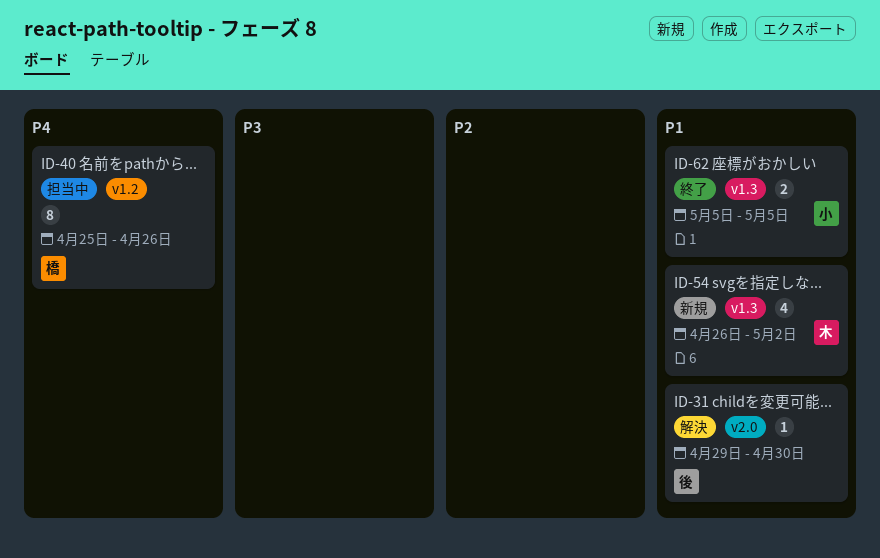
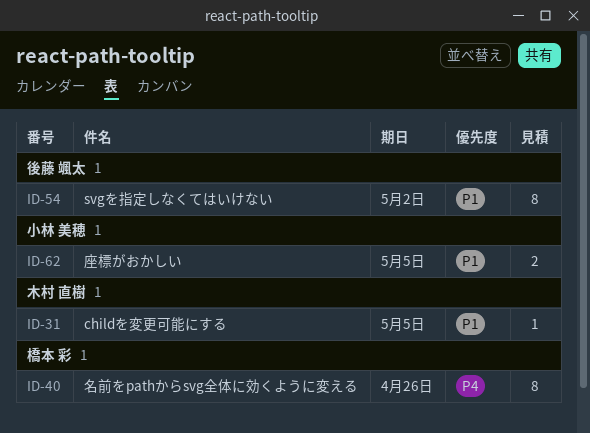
ID-31, owner: 後藤 颯太 -> 木村 直樹
ID-31, due: Apr 30 -> May 5
ID-54, owner: 木村 直樹 -> 後藤 颯太
ID-54, estimate: 4 -> 8

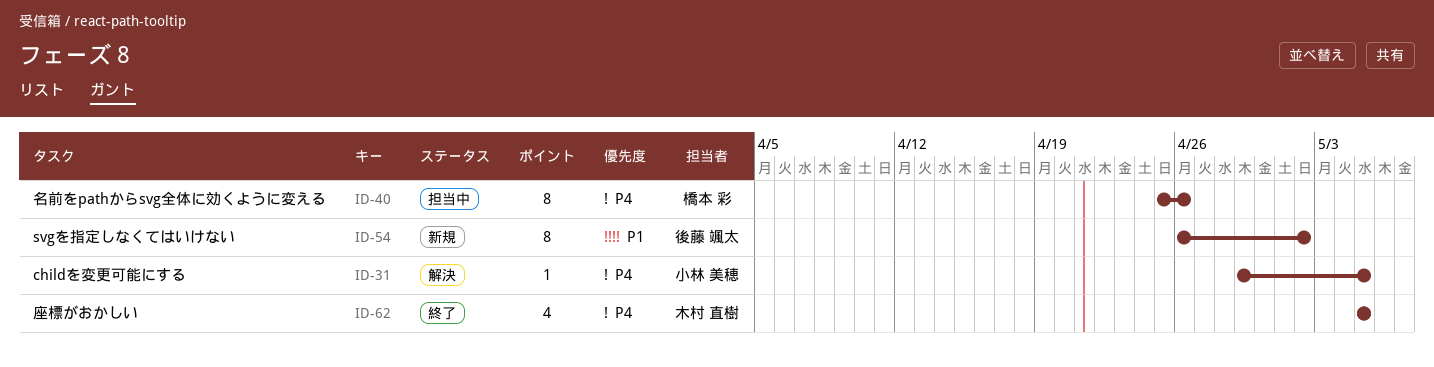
ID-31, owner: 木村 直樹 -> 小林 美穂
ID-31, priority: P1 -> P4
ID-62, owner: 小林 美穂 -> 木村 直樹
ID-62, priority: P1 -> P4
ID-62, estimate: 2 -> 4

